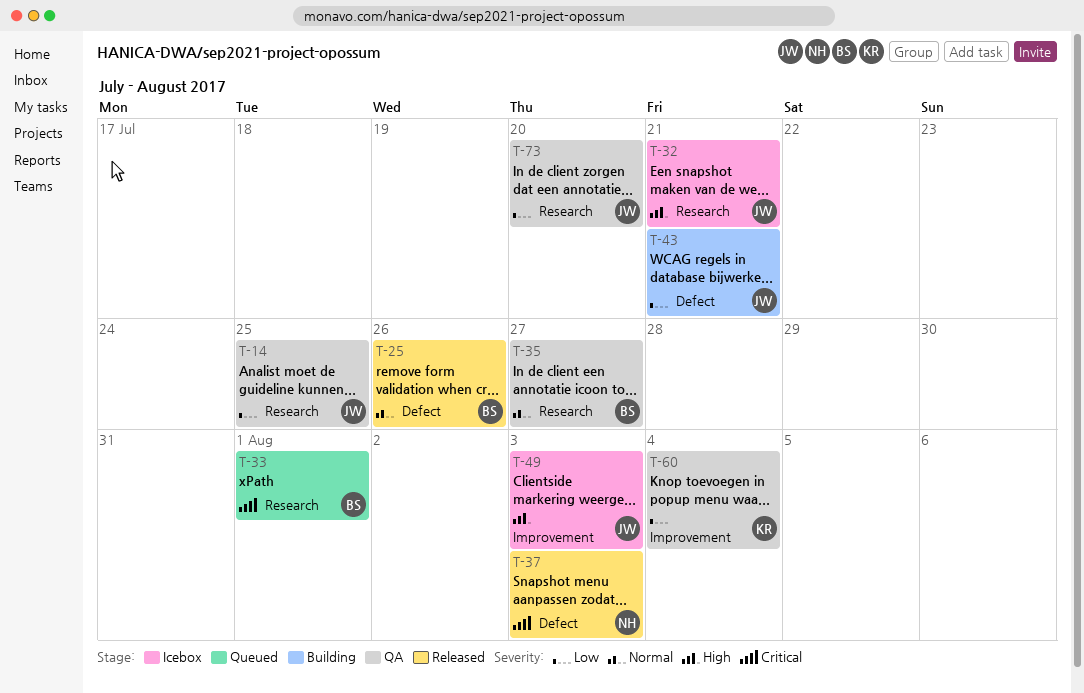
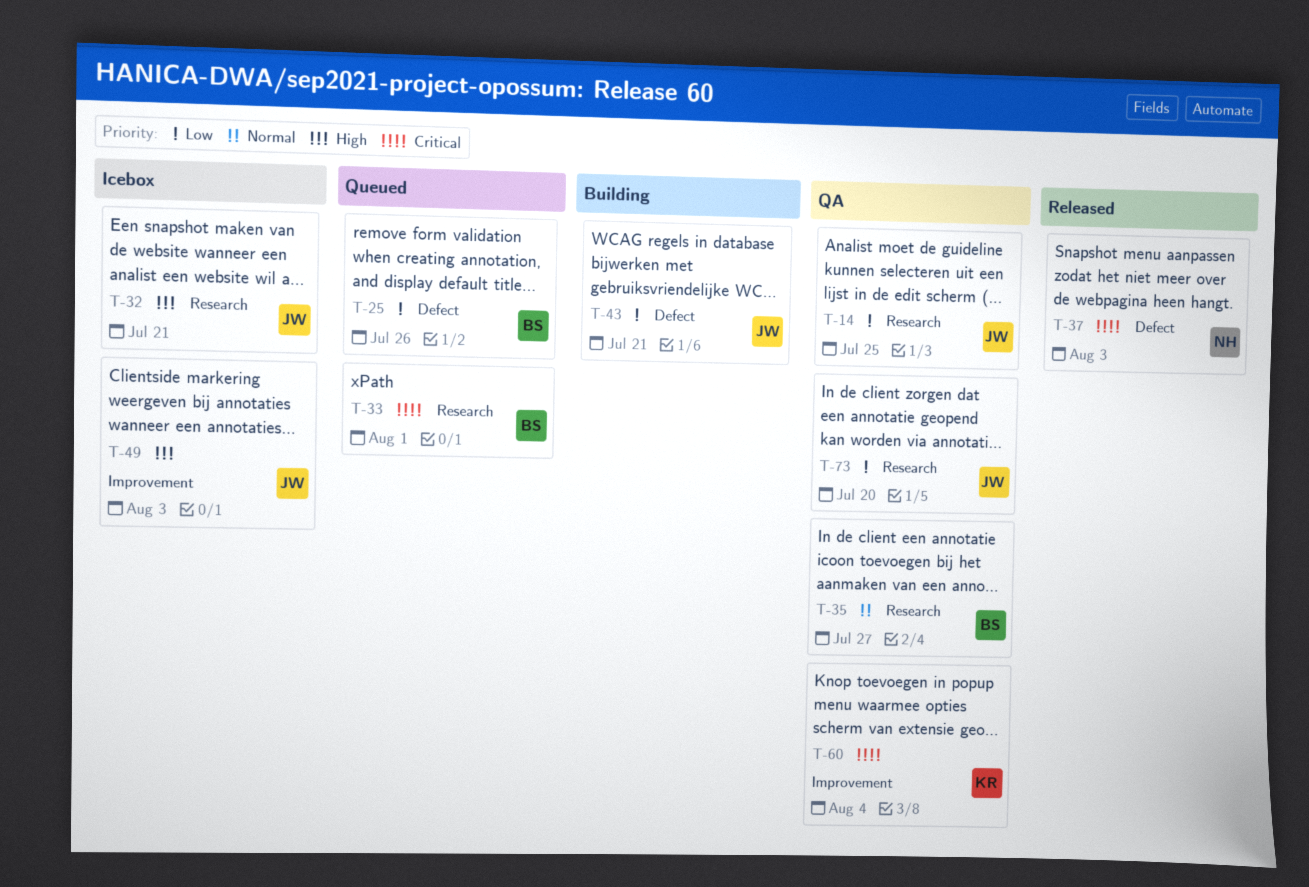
T-25, status: Released -> Queued
T-25, priority: Normal -> Low
T-60, priority: Low -> Critical

